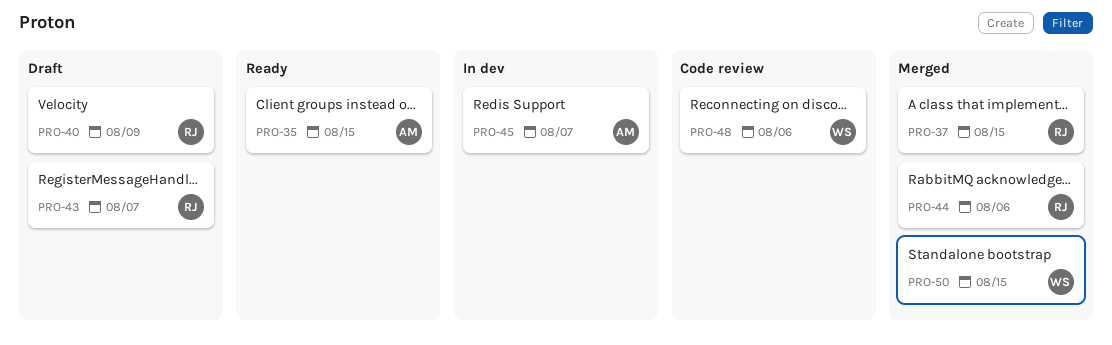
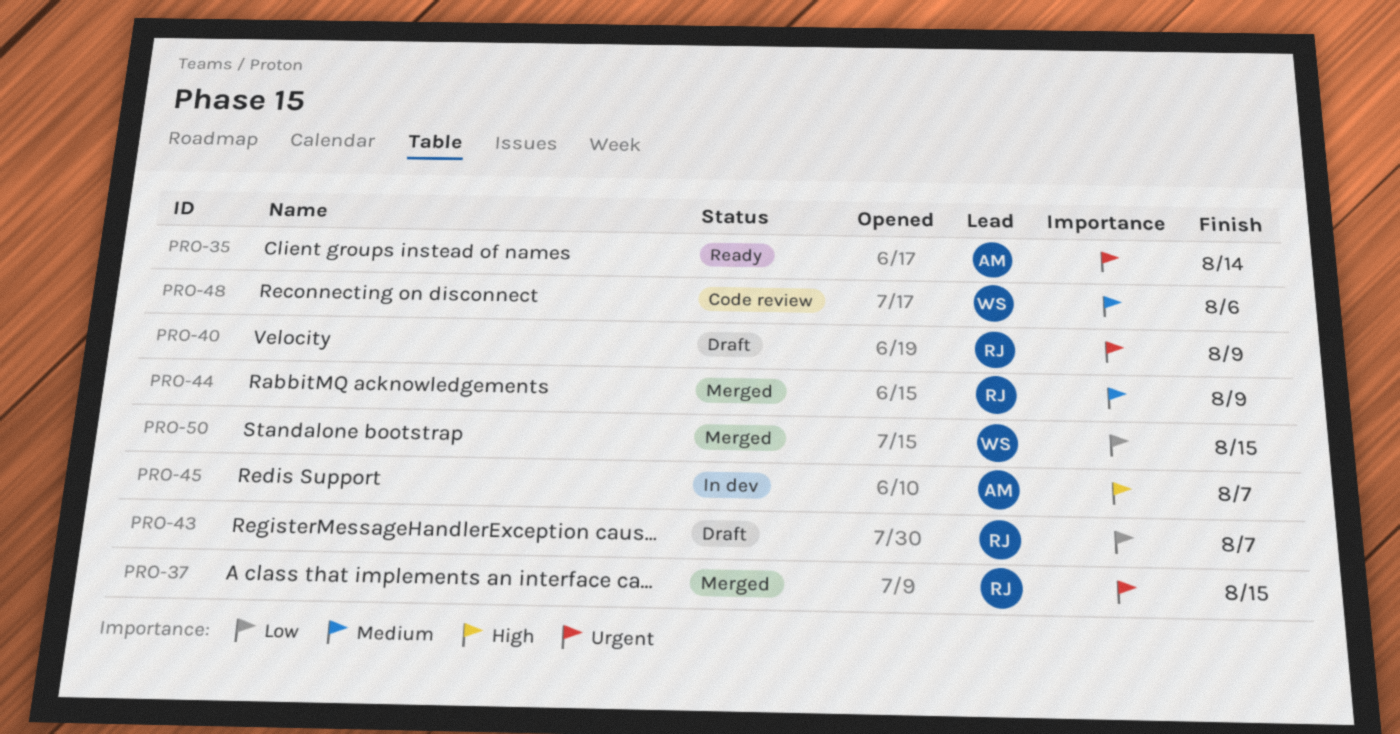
PRO-35, due: Aug 15 -> Aug 14
PRO-44, due: Aug 6 -> Aug 9

